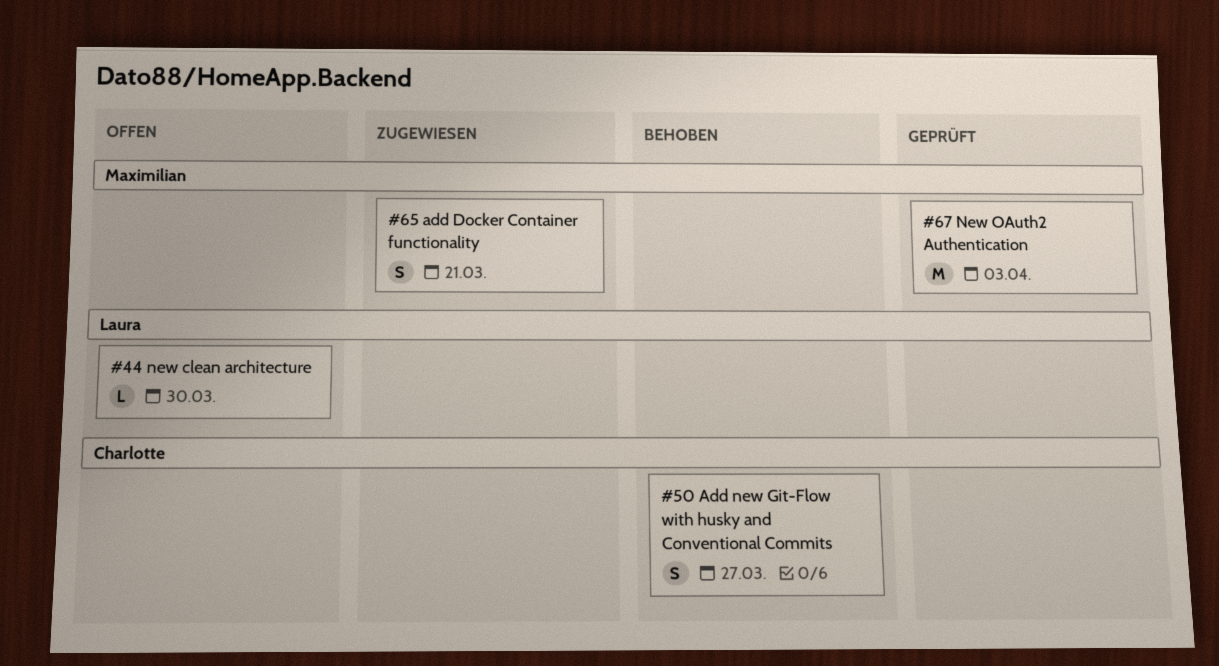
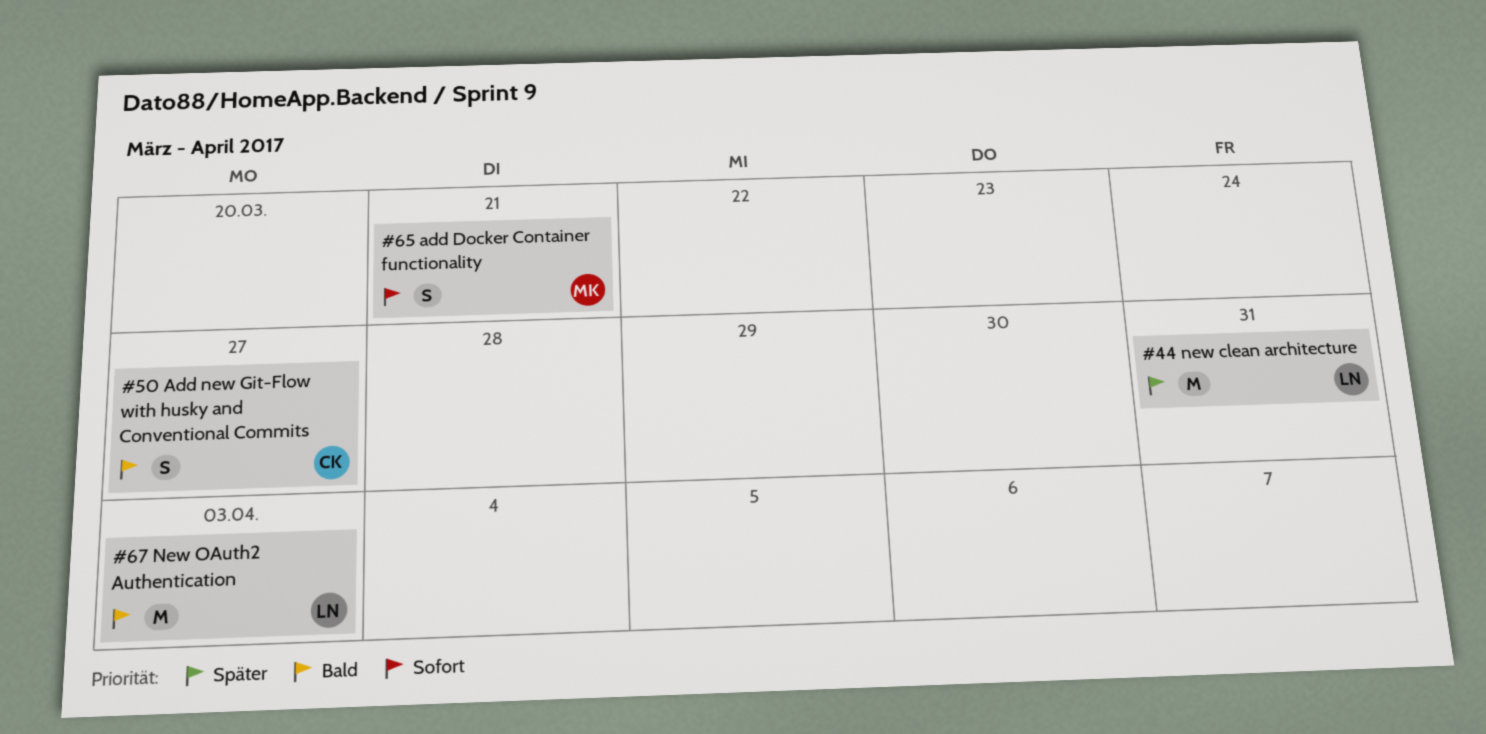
#44, estimate: L -> M
#44, due: Mar 30 -> Mar 31
#67, owner: Maximilian -> Laura

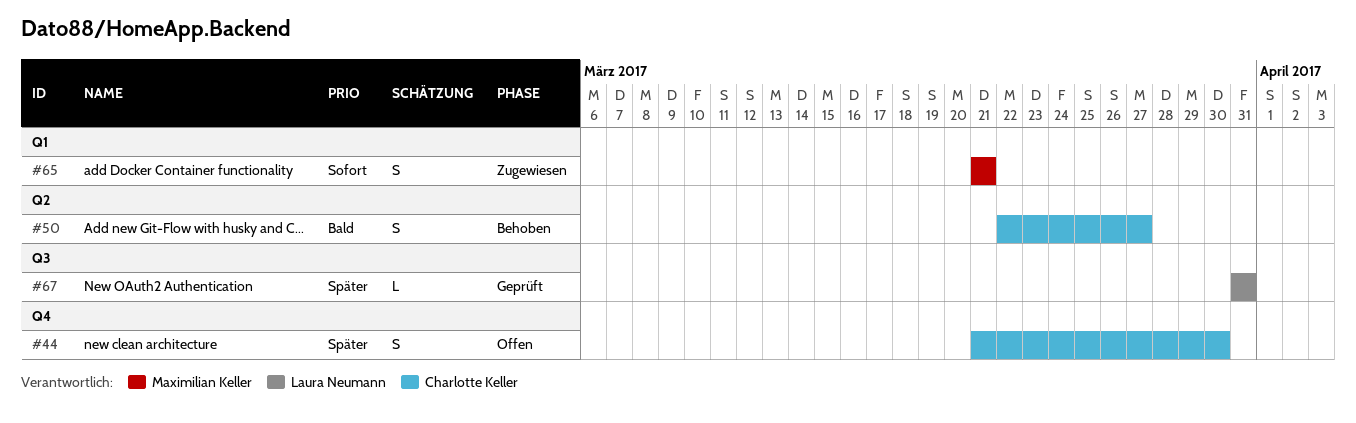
#44, owner: Laura Neumann -> Charlotte Keller
#44, estimate: M -> S
#44, due: Mar 31 -> Mar 30
#67, priority: Bald -> Später
#67, estimate: M -> L
#67, due: Apr 3 -> Mar 31

